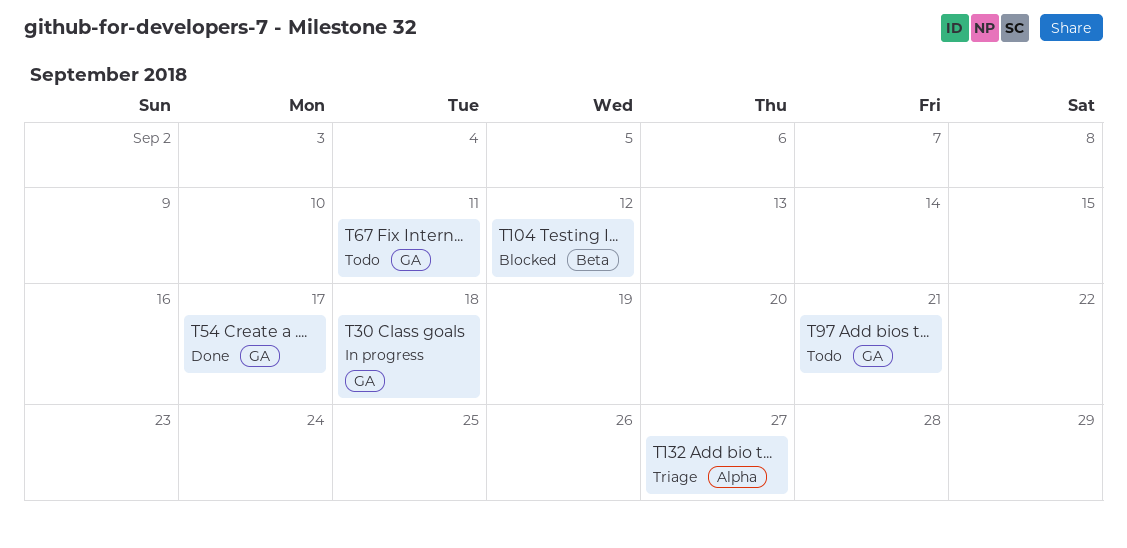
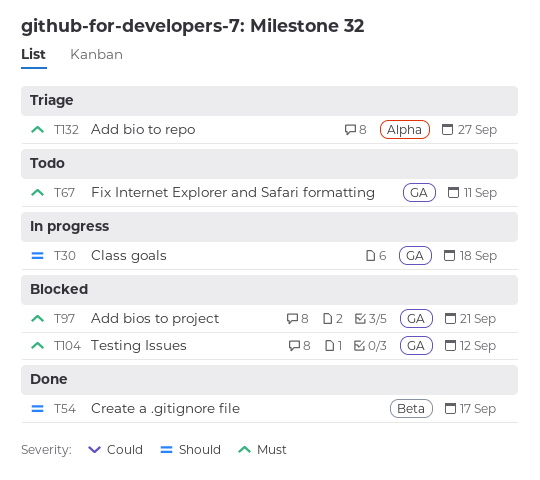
T54, label: GA -> Beta
T97, status: Todo -> Blocked
T104, label: Beta -> GA

